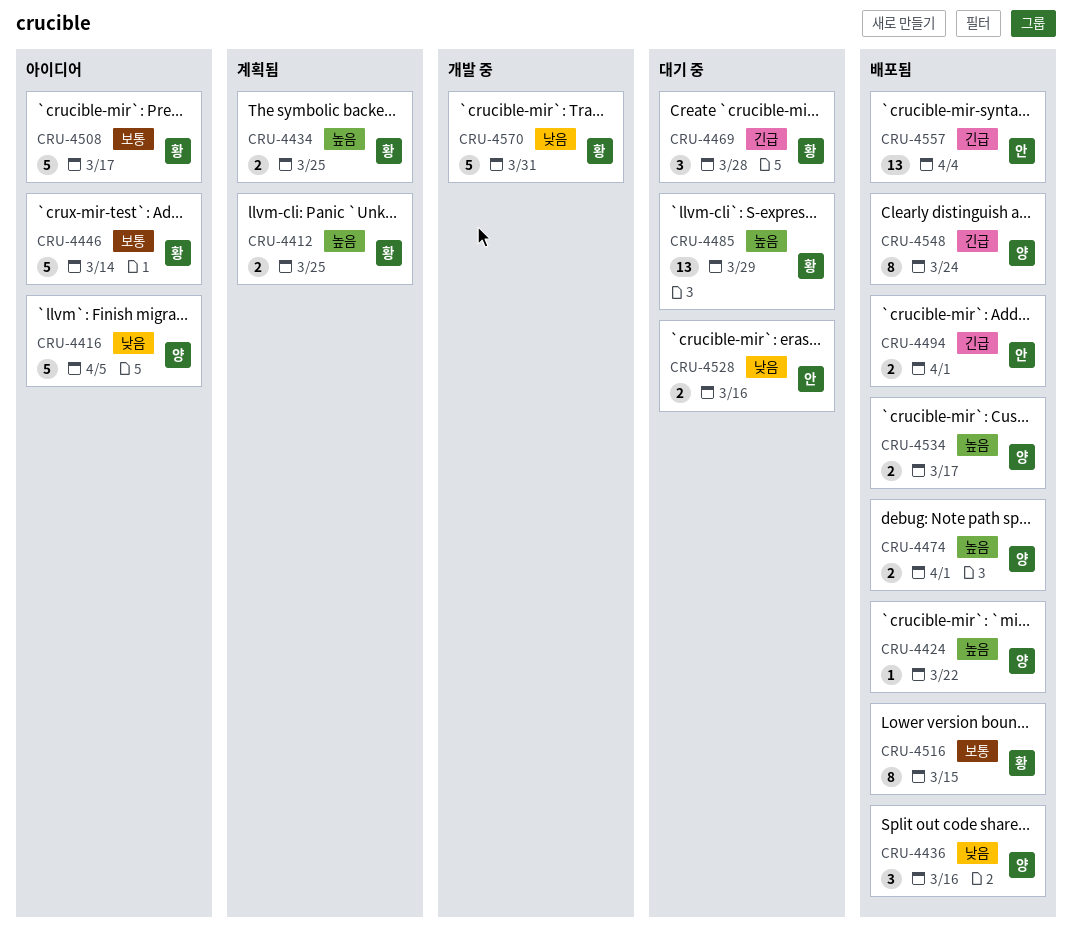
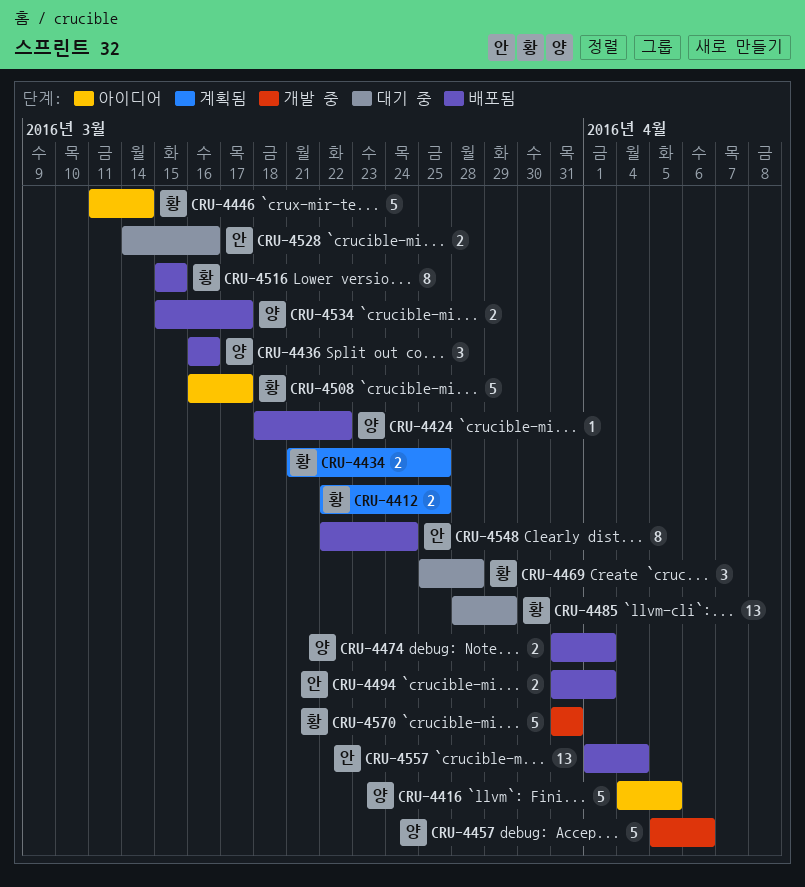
CRU-4457: none -> present
CRU-4548, owner: 양 -> 안

